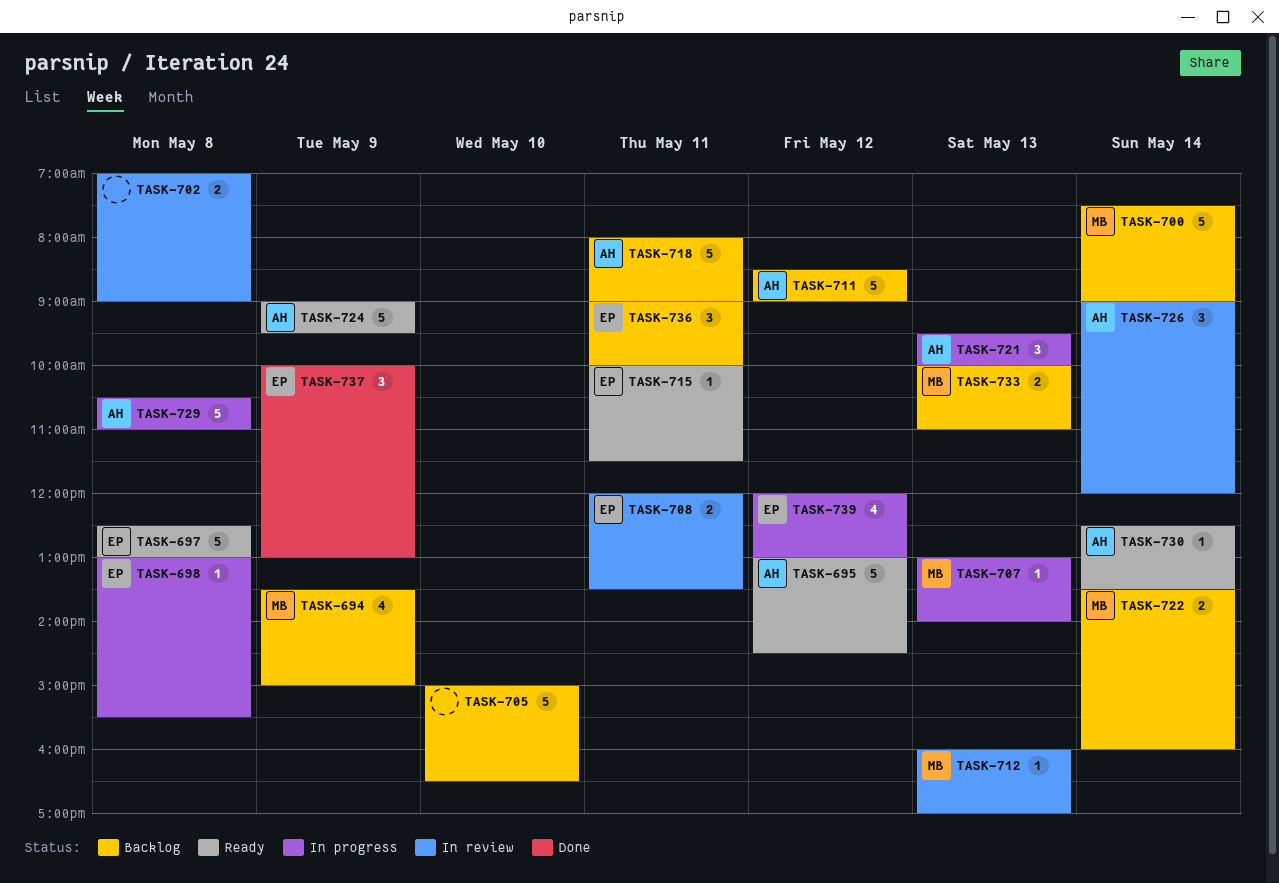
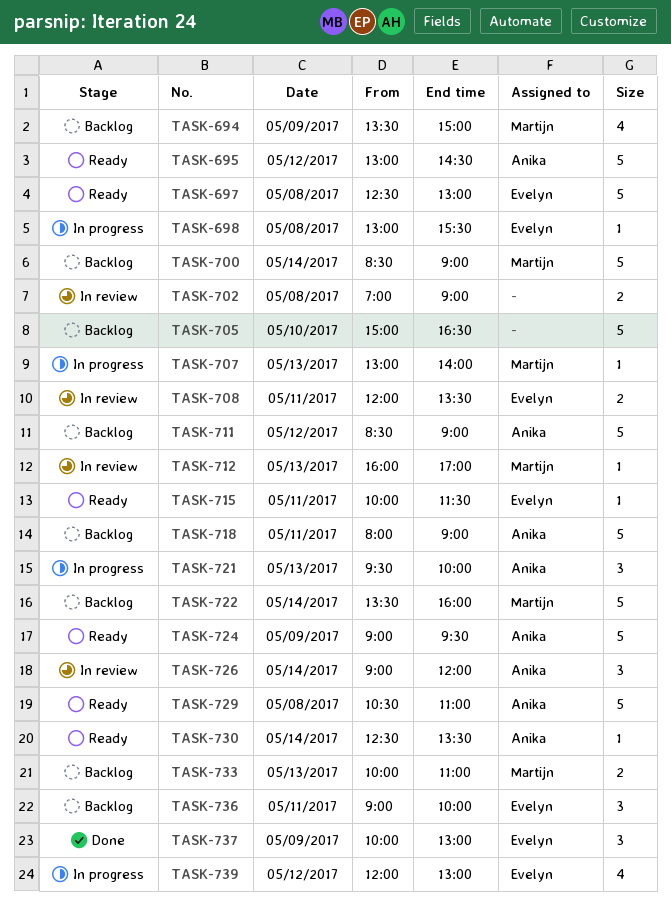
TASK-700, begins: 07:30 -> 08:30
TASK-722, estimate: 2 -> 5
TASK-729, status: In progress -> Ready

